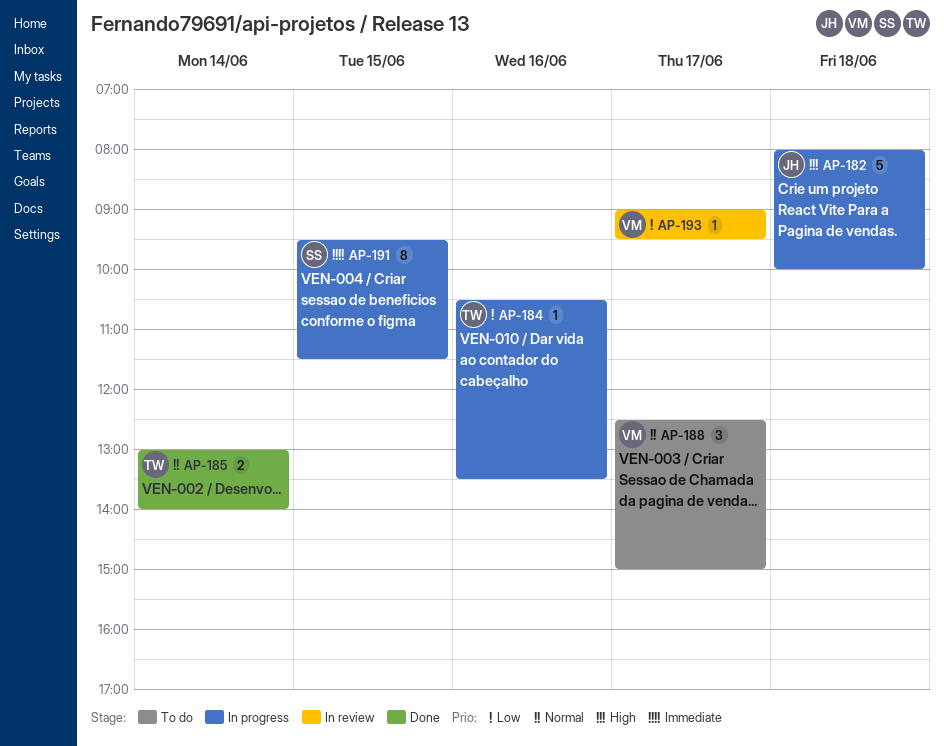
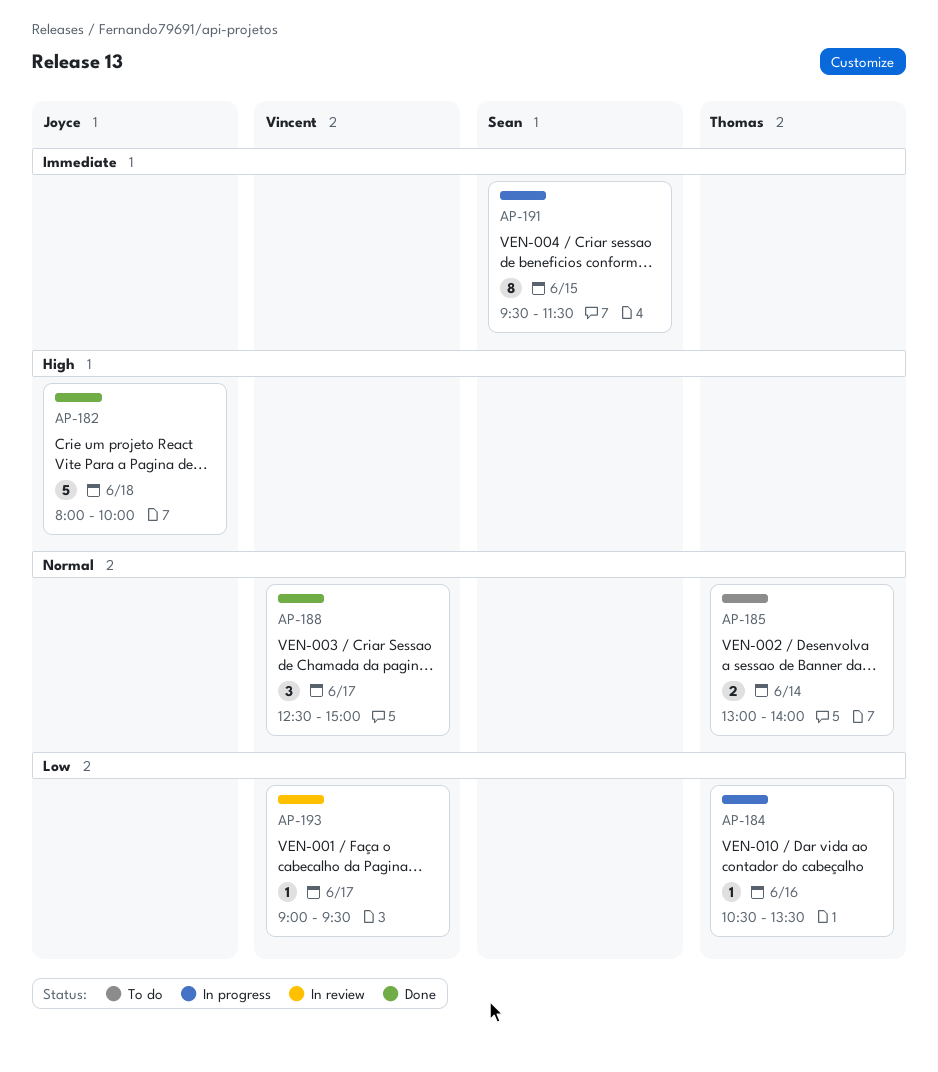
AP-182, status: In progress -> Done
AP-185, status: Done -> To do
AP-188, status: To do -> Done

